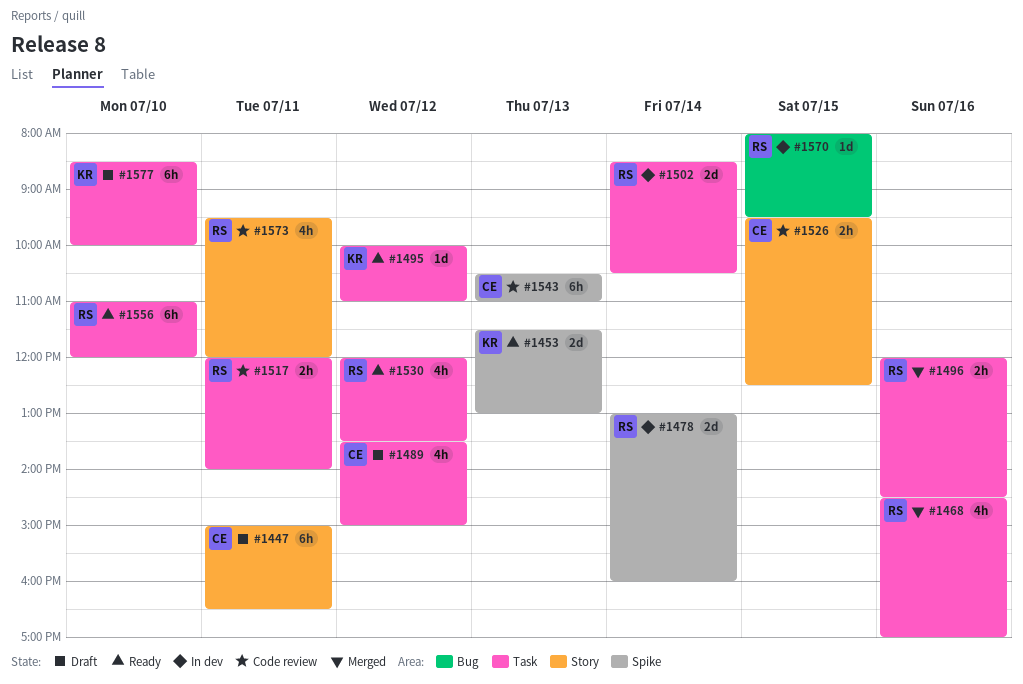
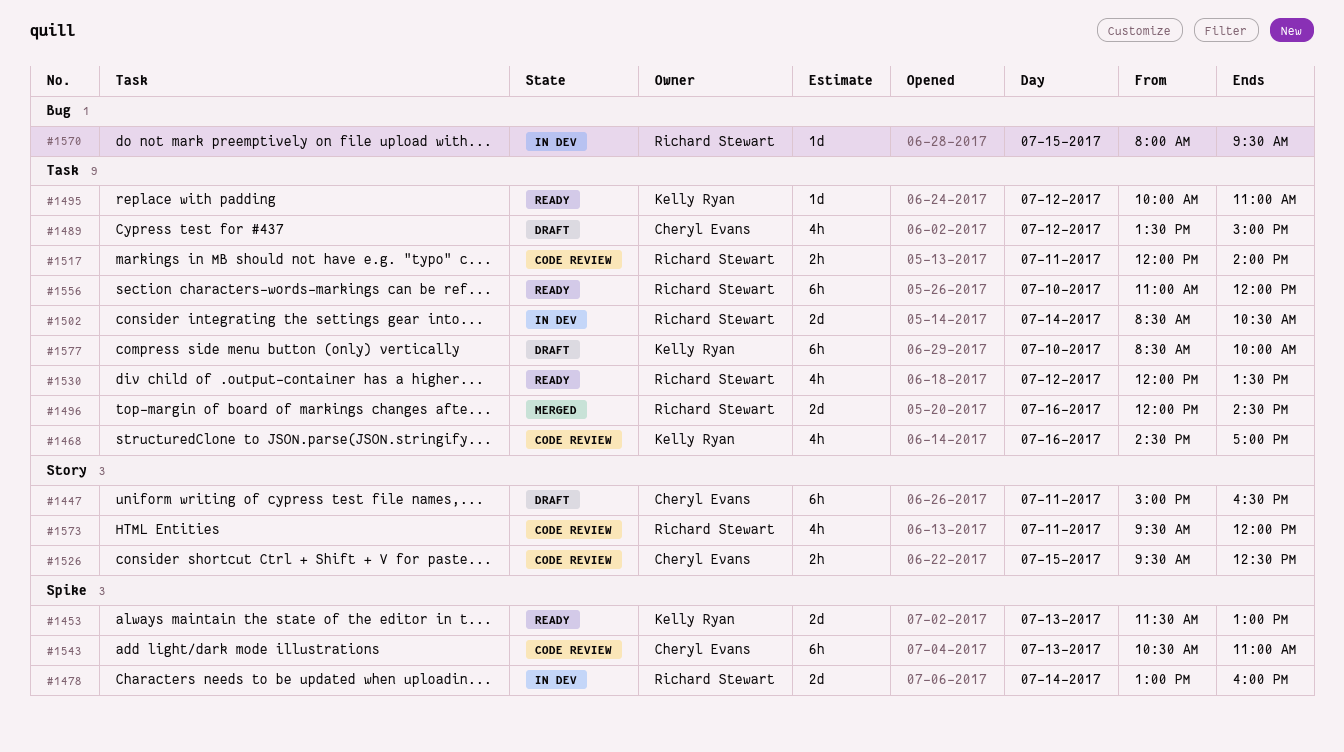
#1468, status: Merged -> Code review
#1468, owner: Richard Stewart -> Kelly Ryan
#1496, estimate: 2h -> 2d

